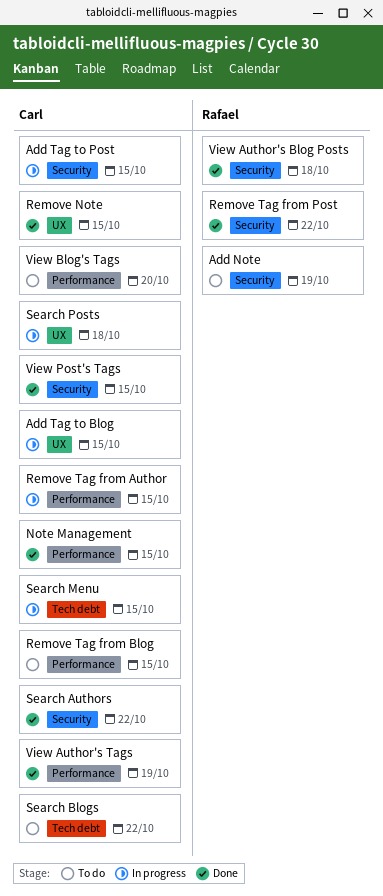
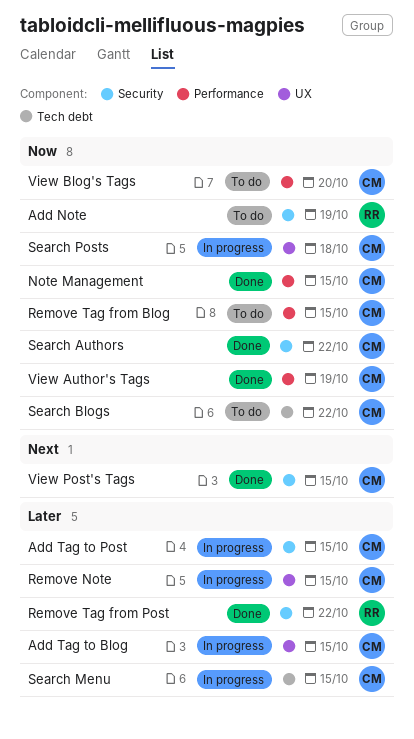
Remove Note, status: Done -> In progress
Remove Tag from Author: present -> none
View Author's Blog Posts: present -> none

